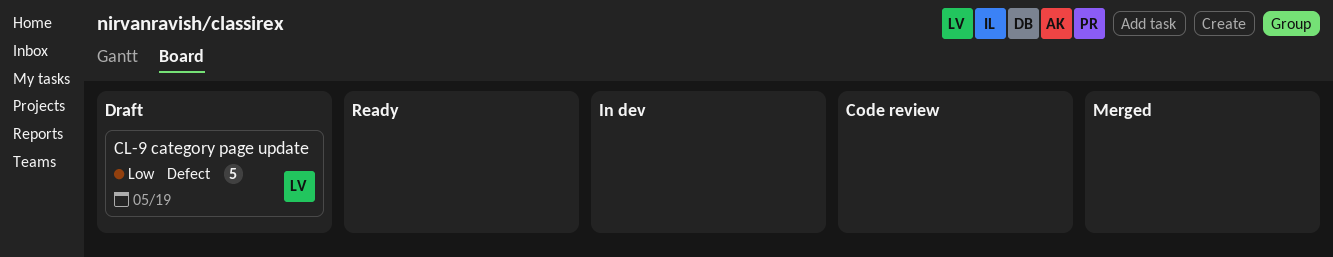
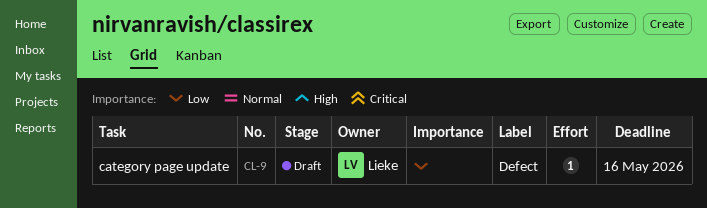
CL-9, estimate: 5 -> 1
CL-9, due: May 19 -> May 16

